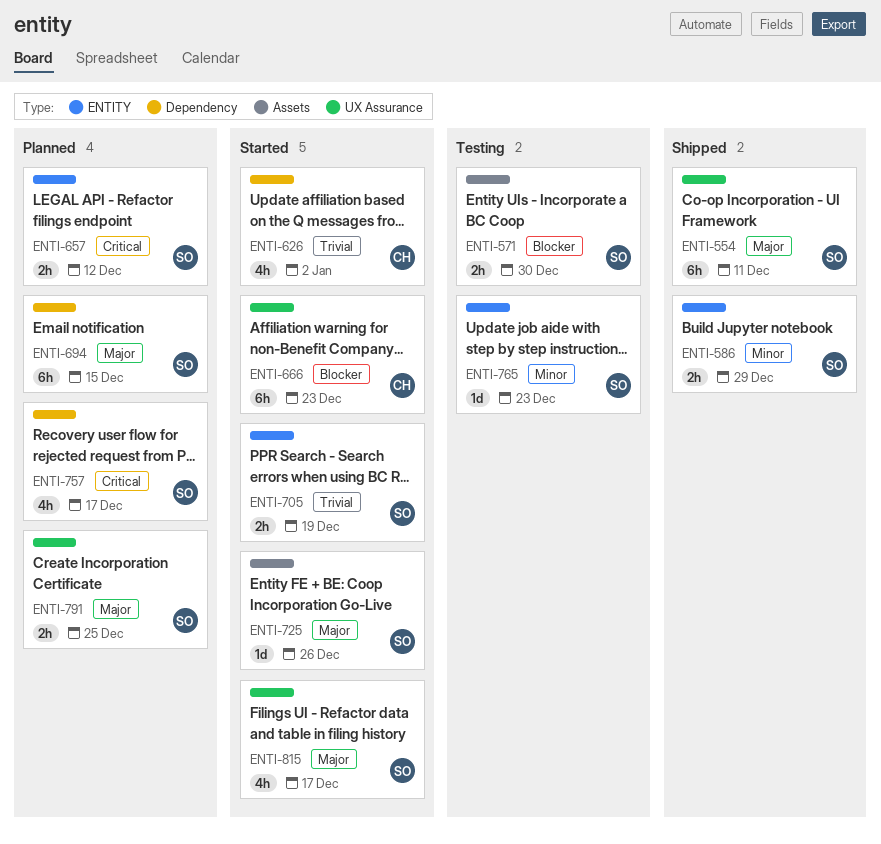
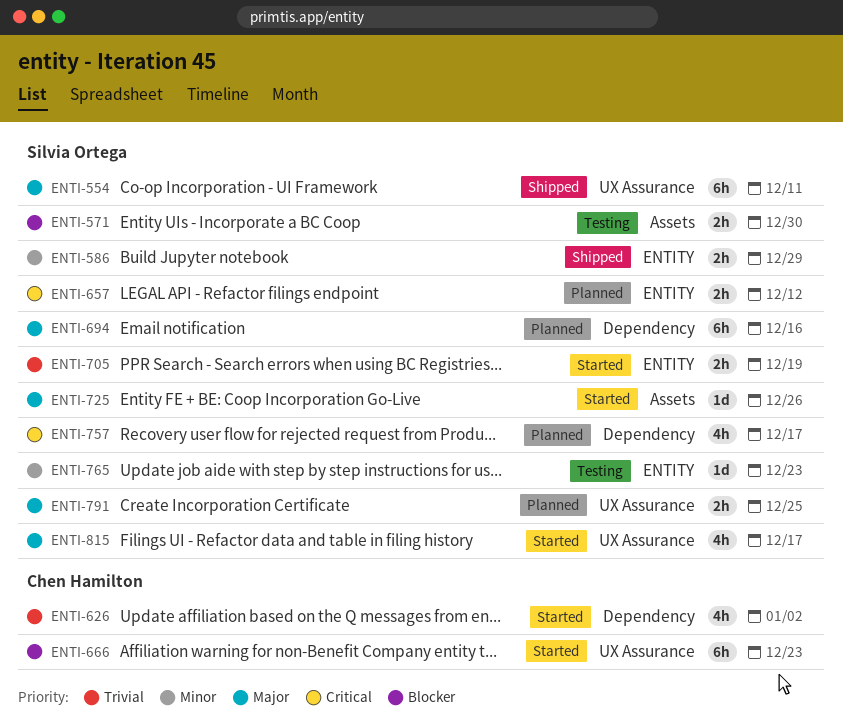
ENTI-694, due: Dec 15 -> Dec 16

